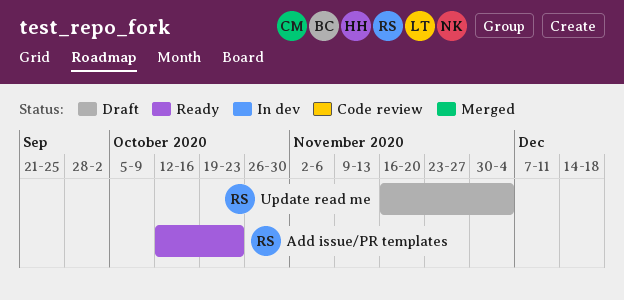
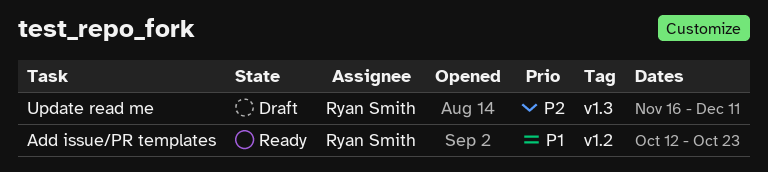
Update read me, due: Dec 4 -> Dec 11

